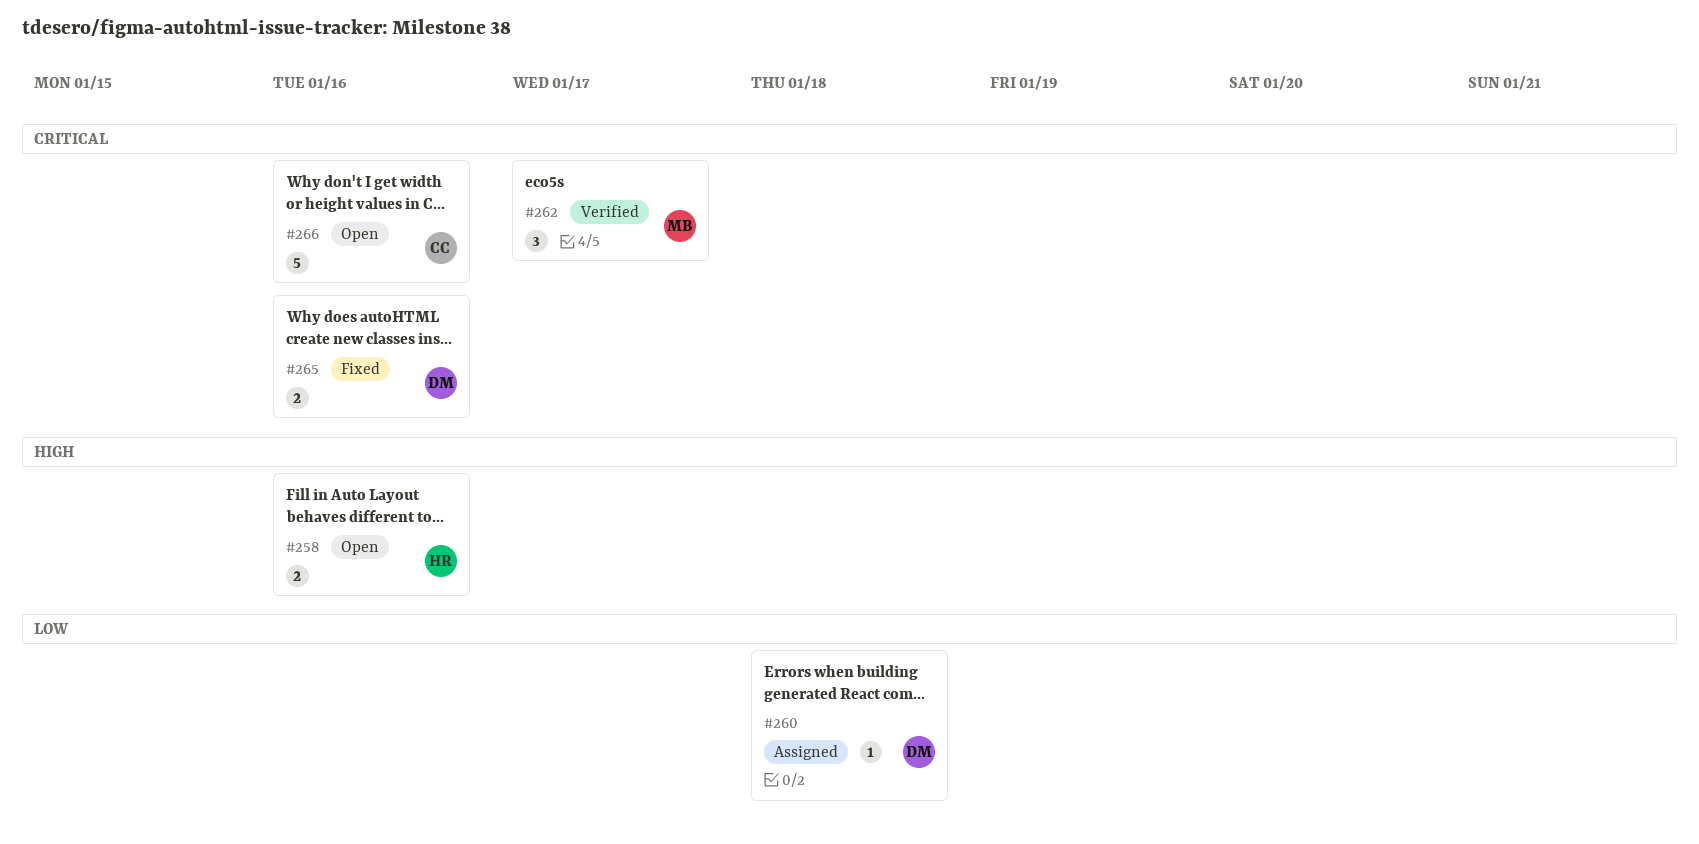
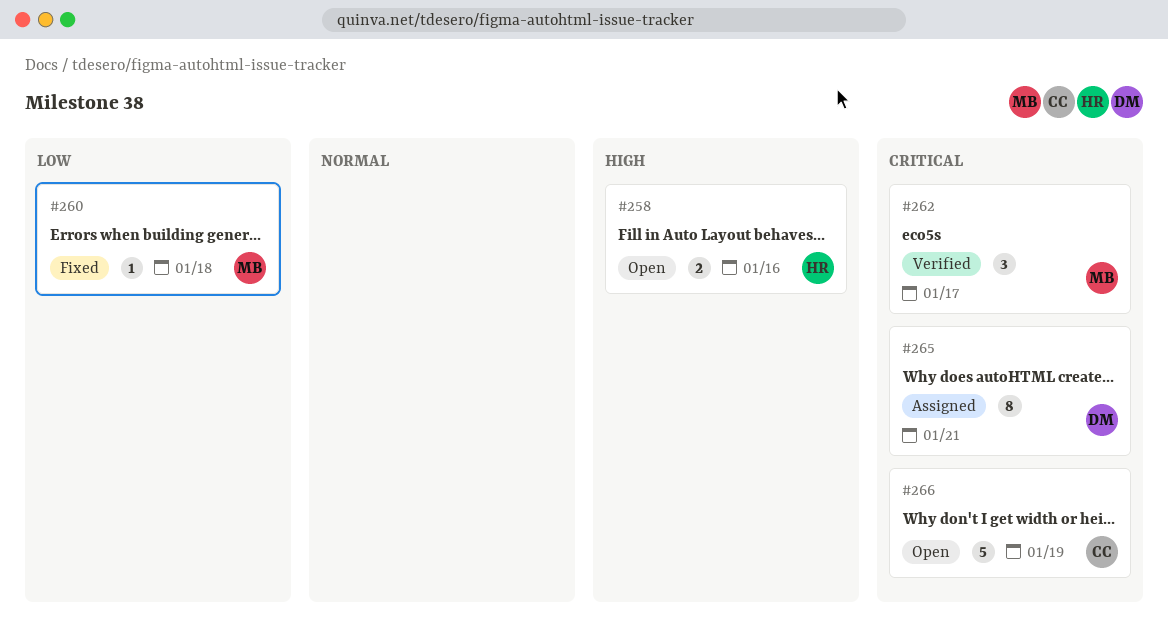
#260, status: Assigned -> Fixed
#260, owner: DM -> MB
#265, status: Fixed -> Assigned
#265, estimate: 2 -> 8
#265, due: Jan 16 -> Jan 21
#266, due: Jan 16 -> Jan 19

